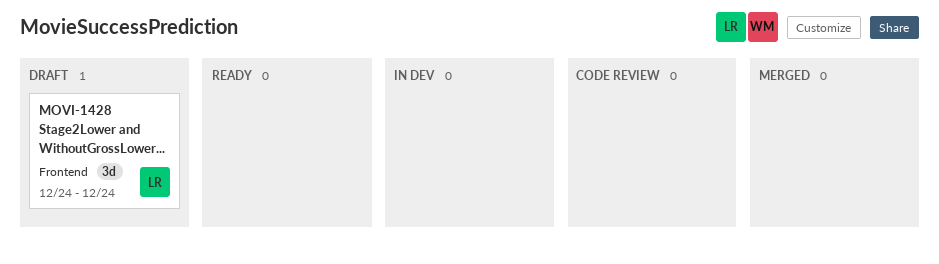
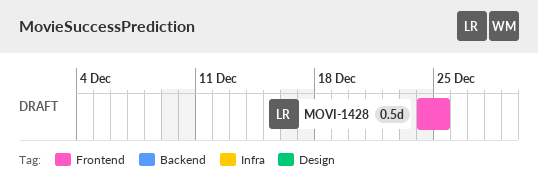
MOVI-1428, estimate: 3d -> 0.5d
MOVI-1428, due: Dec 24 -> Dec 25

